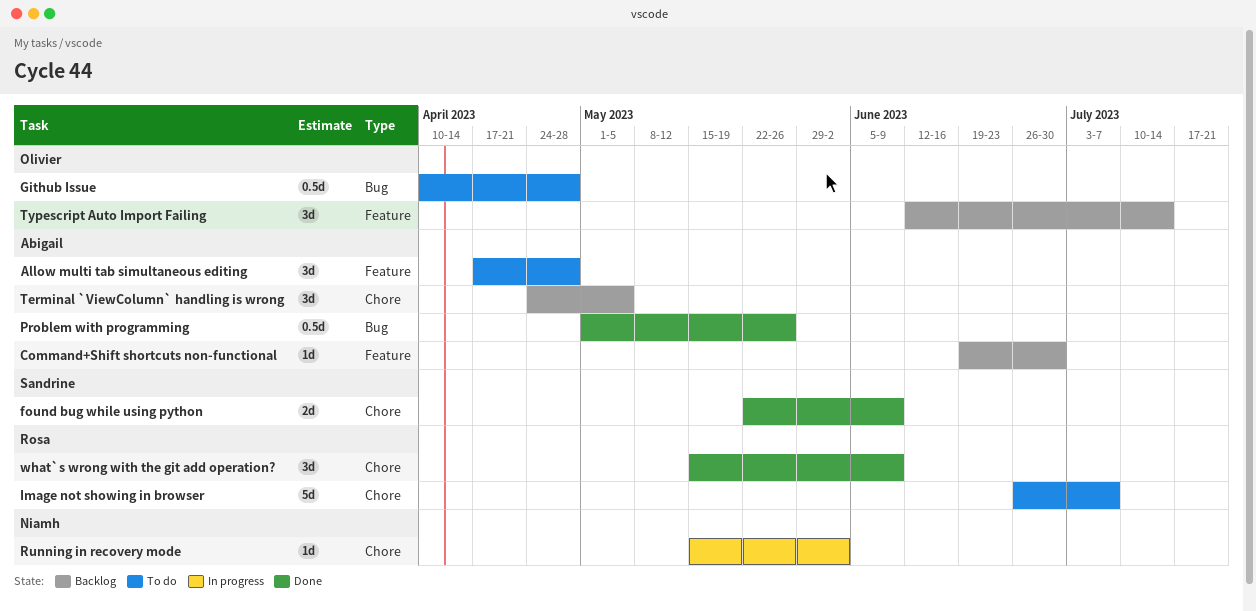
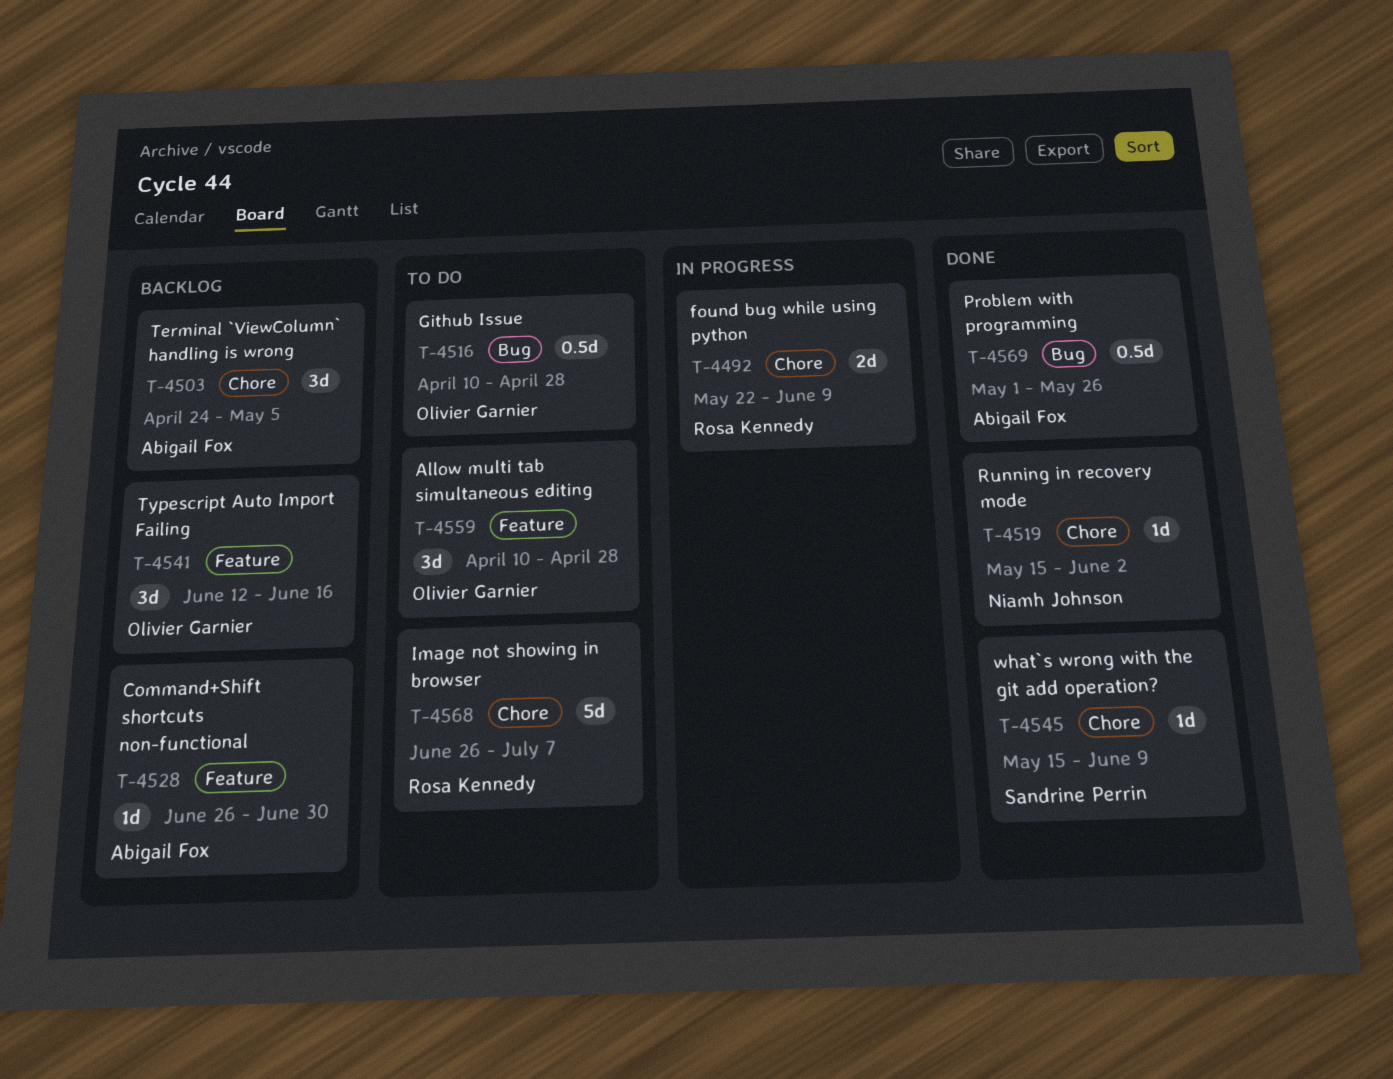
Allow multi tab simultaneous editing, owner: Abigail Fox -> Olivier Garnier
Allow multi tab simultaneous editing, start: Apr 17 -> Apr 10
Command+Shift shortcuts non-functional, start: Jun 19 -> Jun 26
found bug while using python, status: Done -> In progress
found bug while using python, owner: Sandrine Perrin -> Rosa Kennedy
Running in recovery mode, status: In progress -> Done
Typescript Auto Import Failing, due: Jul 14 -> Jun 16
what`s wrong with the git add operation?, owner: Rosa Kennedy -> Sandrine Perrin
what`s wrong with the git add operation?, estimate: 3d -> 1d

